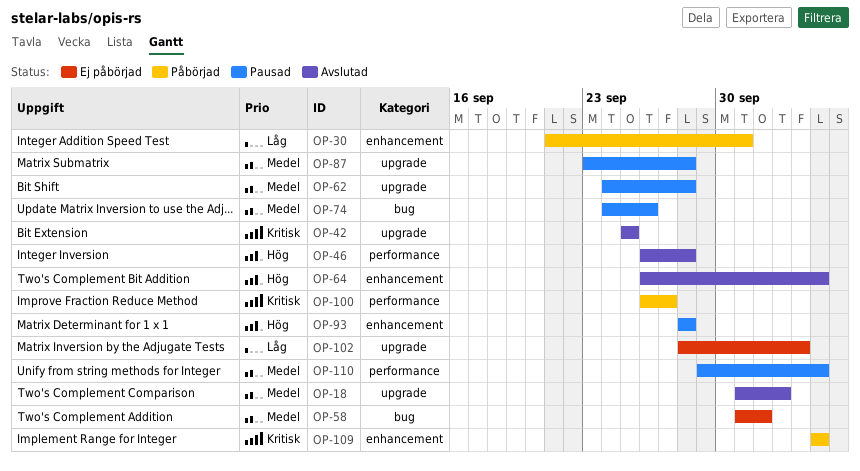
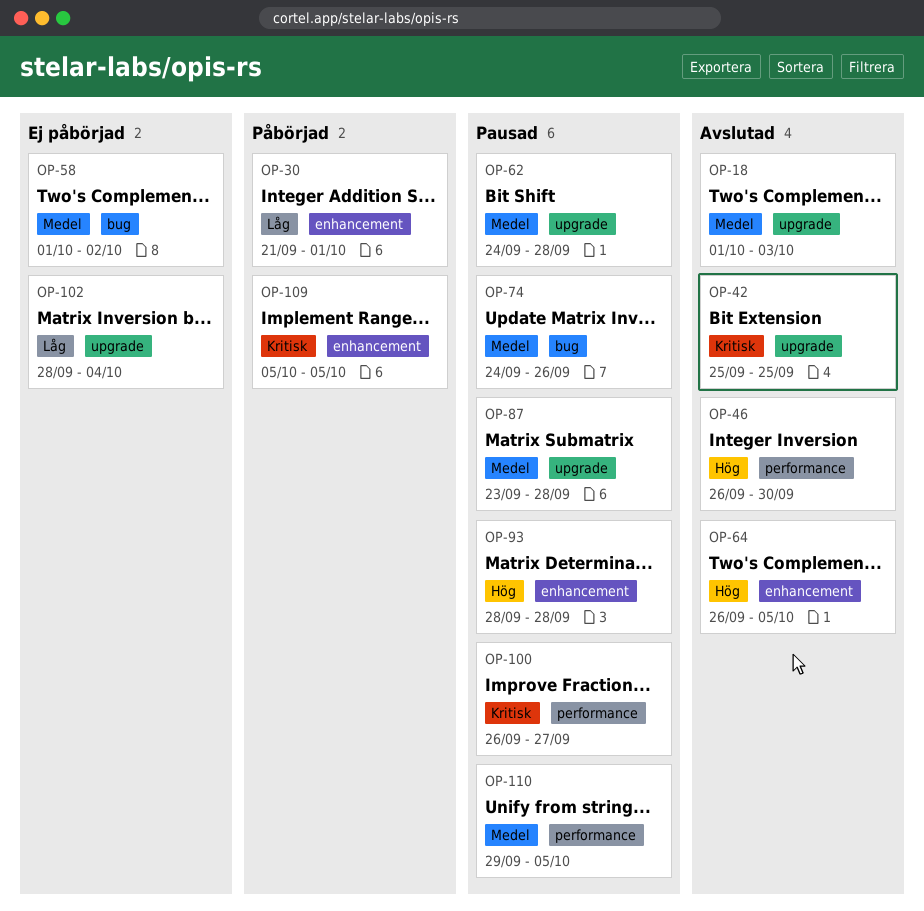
OP-46, due: Sep 28 -> Sep 30
OP-100, status: Påbörjad -> Pausad

